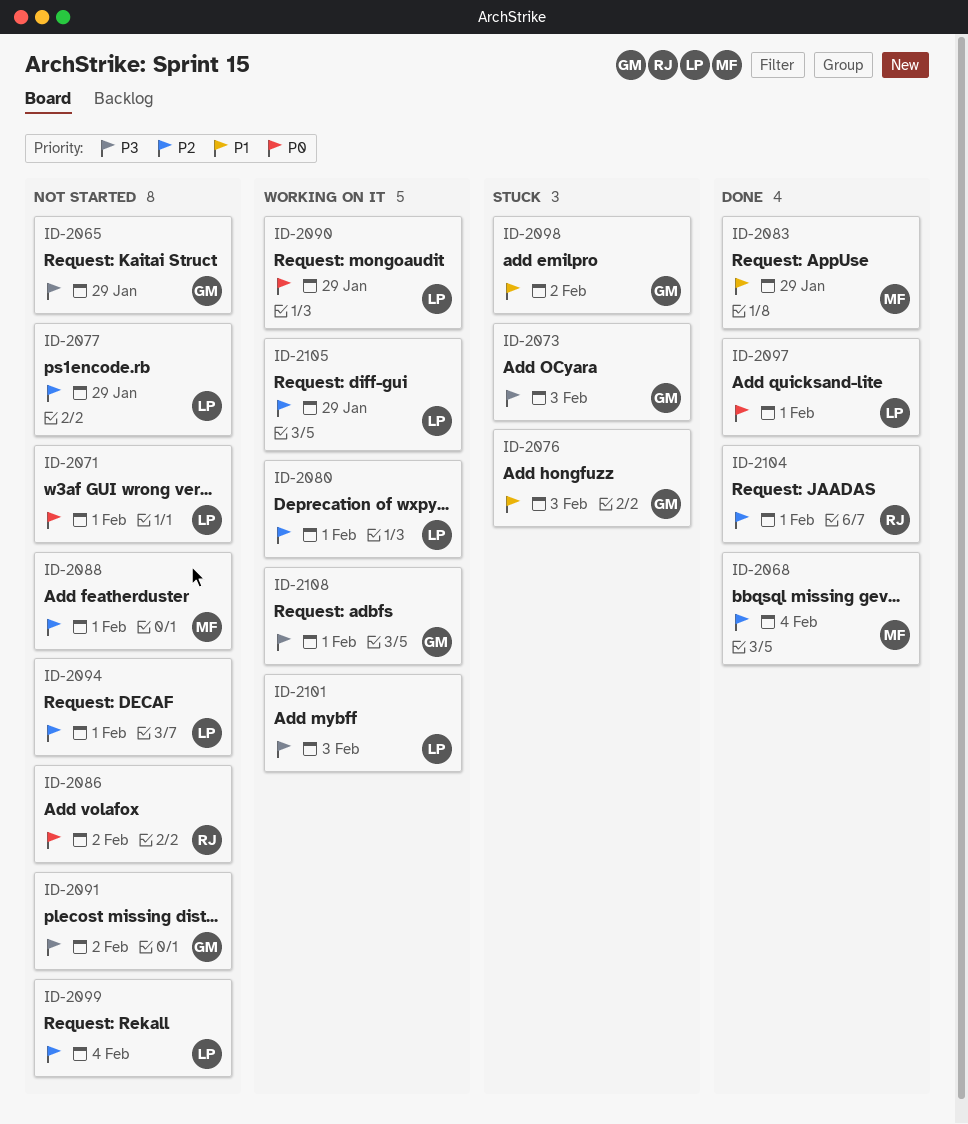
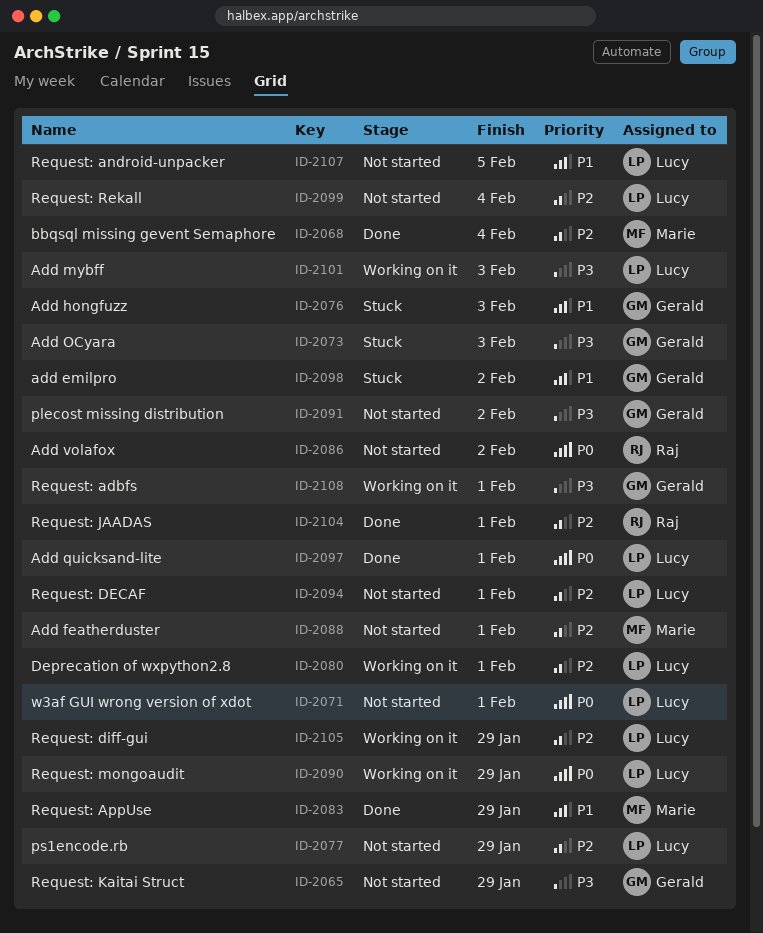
ID-2107: none -> present

